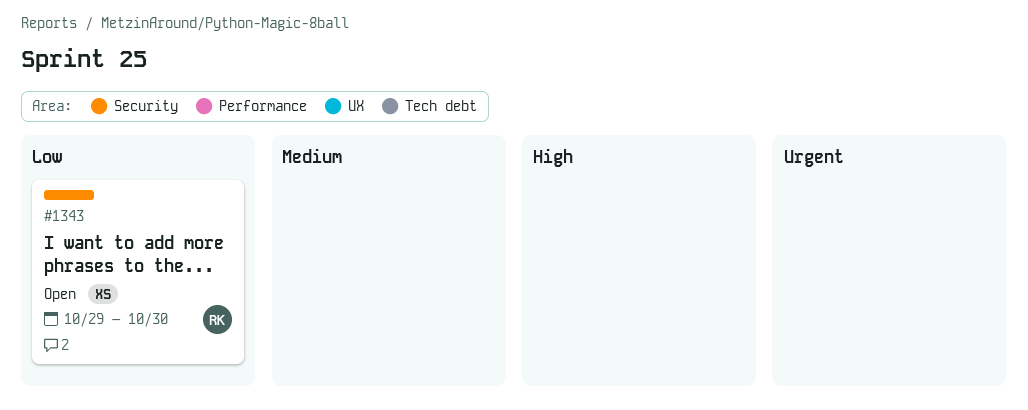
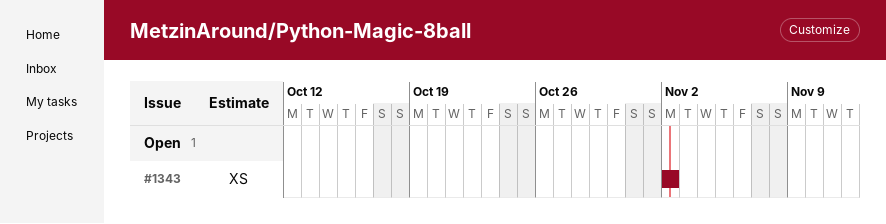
#1343, start: Oct 29 -> Nov 2
#1343, due: Oct 30 -> Nov 2

